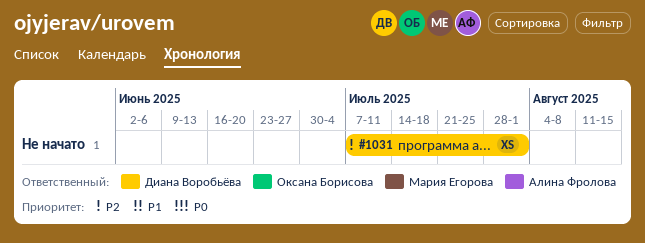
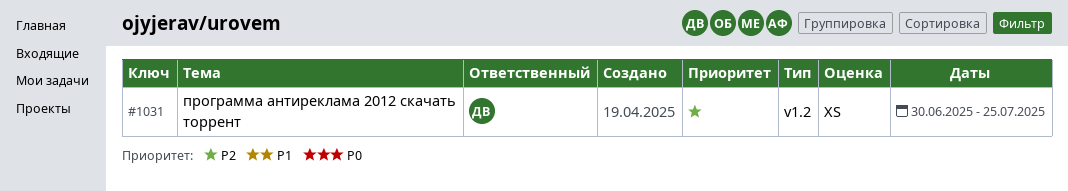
#1031, start: Jul 7 -> Jun 30
#1031, due: Aug 1 -> Jul 25

